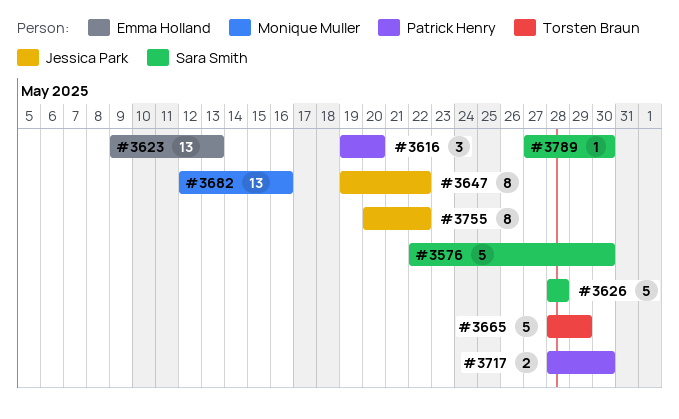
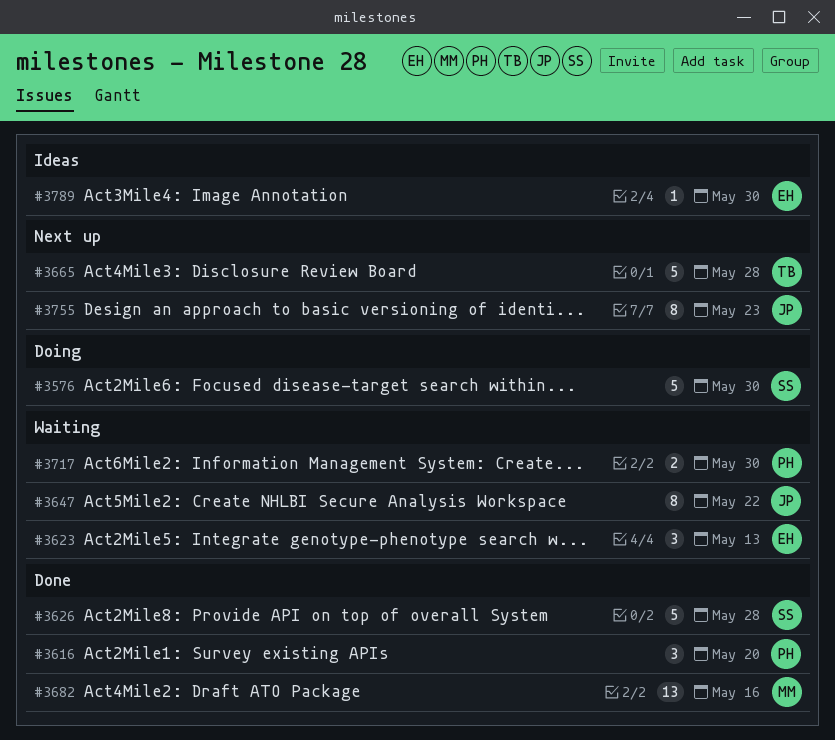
#3623, estimate: 13 -> 3
#3665, due: May 29 -> May 28
#3755, due: May 22 -> May 23
#3789, owner: Sara Smith -> Emma Holland

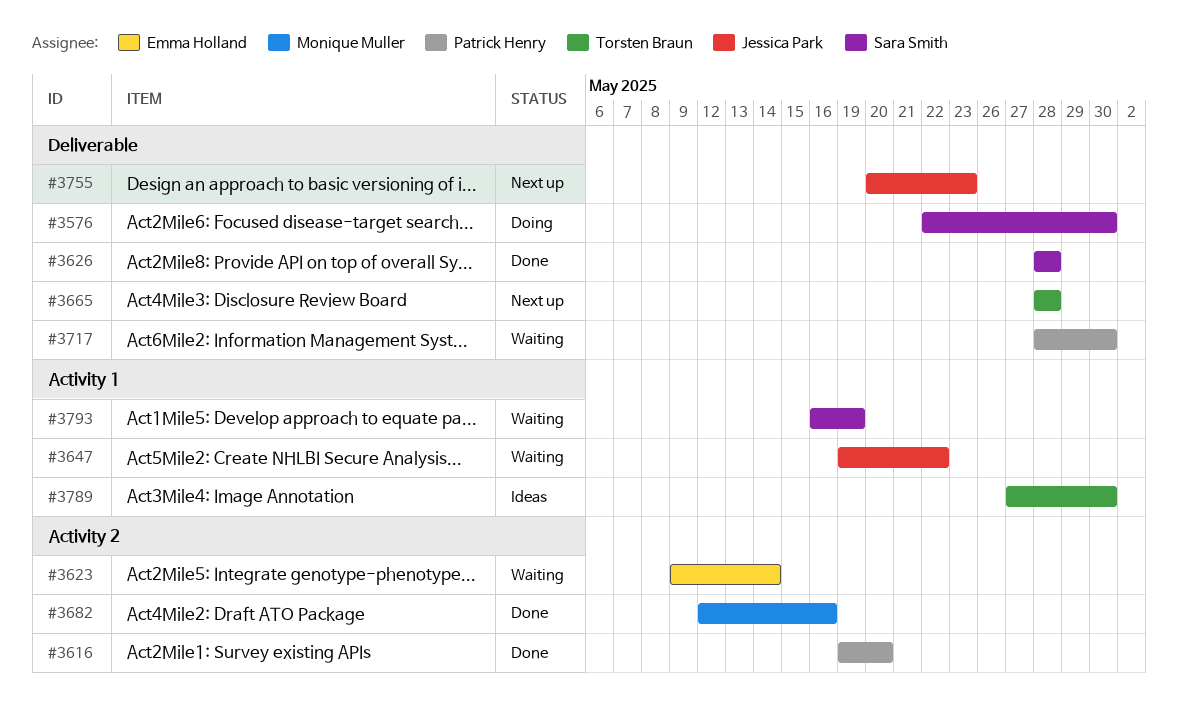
#3623, due: May 13 -> May 14
#3789, owner: Emma Holland -> Torsten Braun
#3793: none -> present

